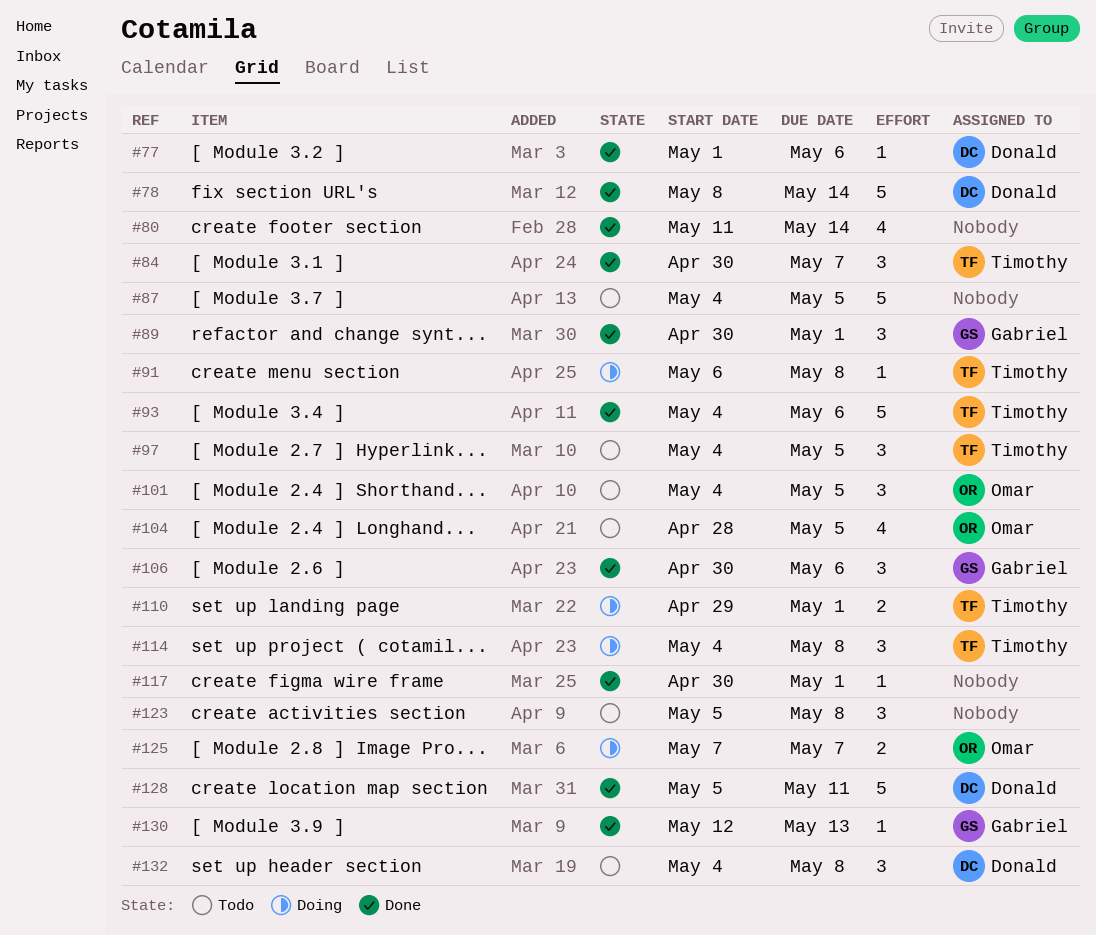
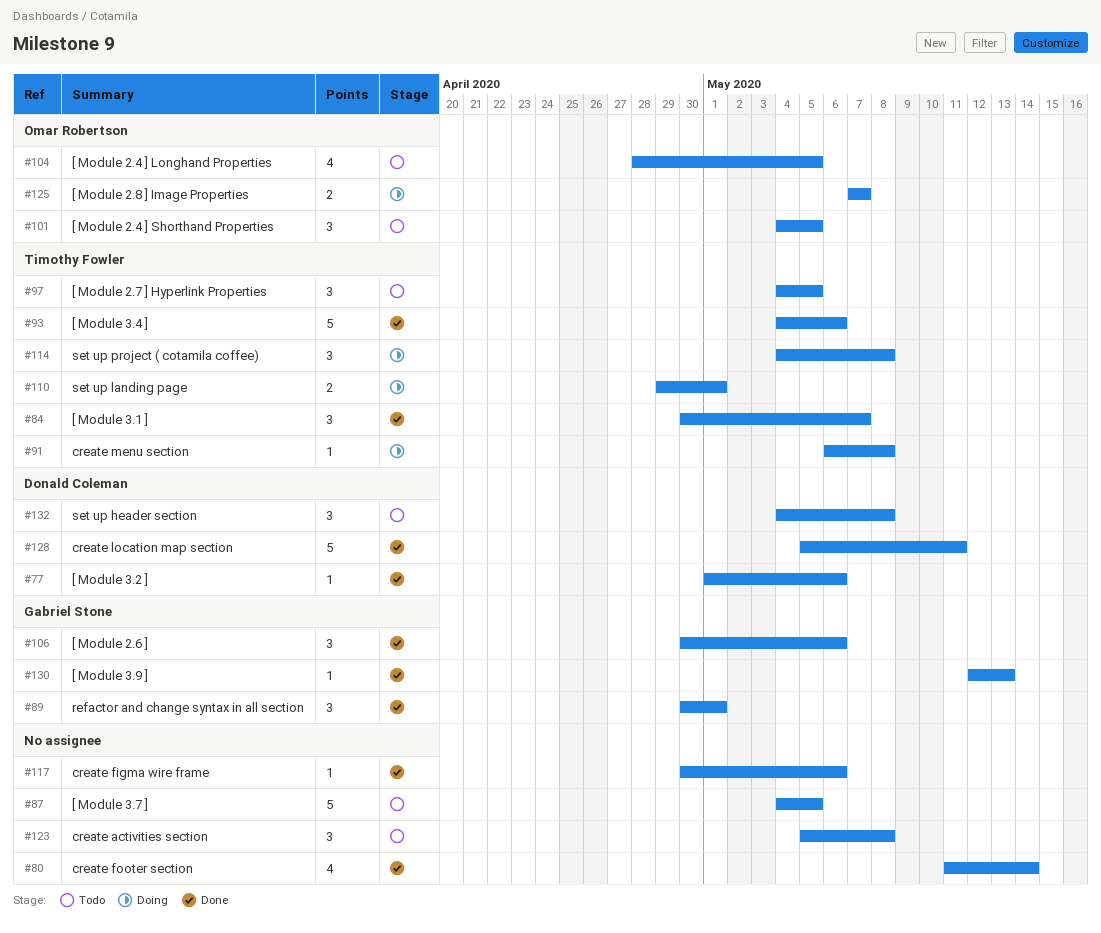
#78: present -> none
#117, due: May 1 -> May 6

